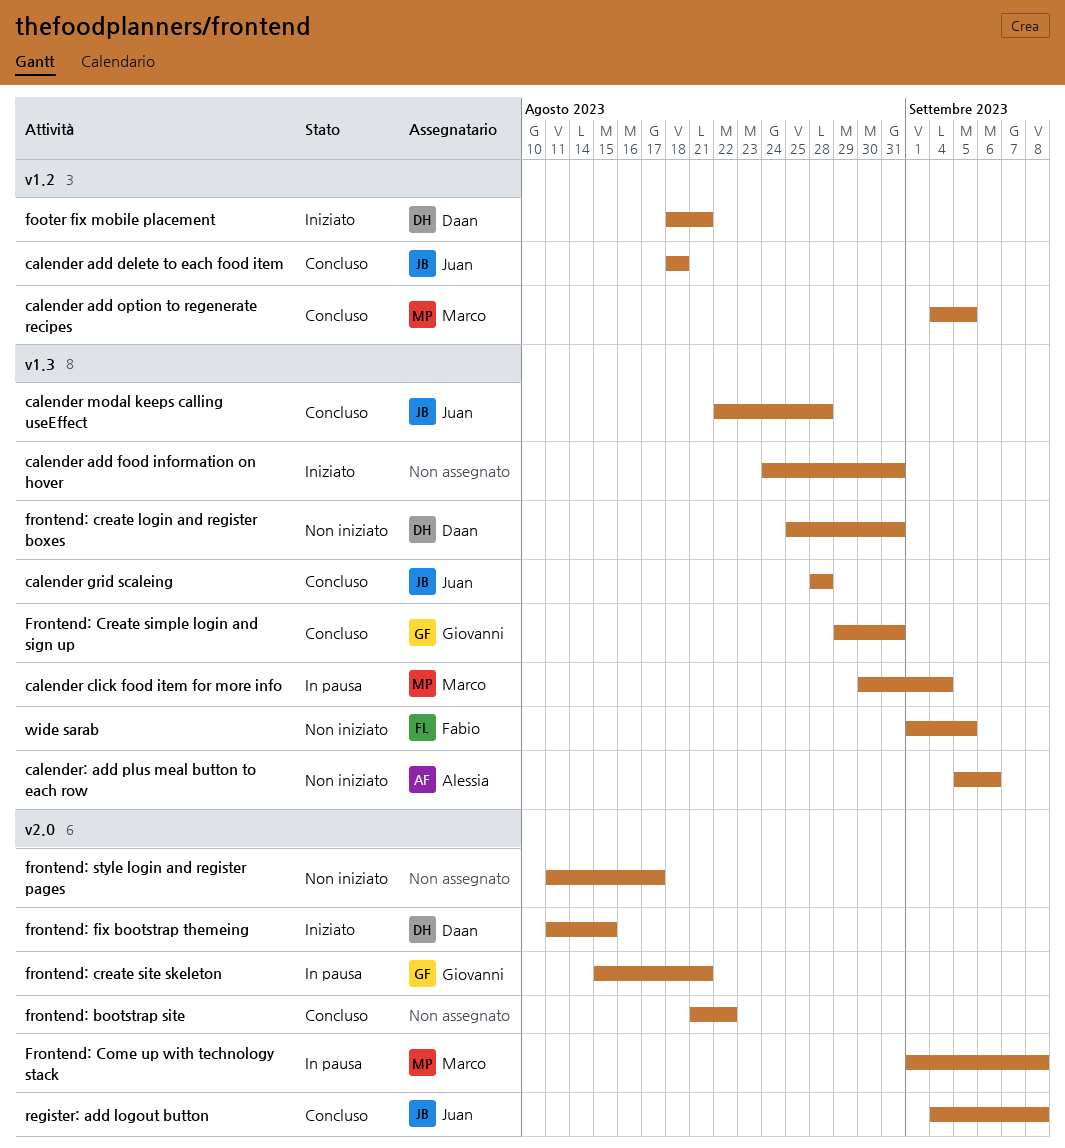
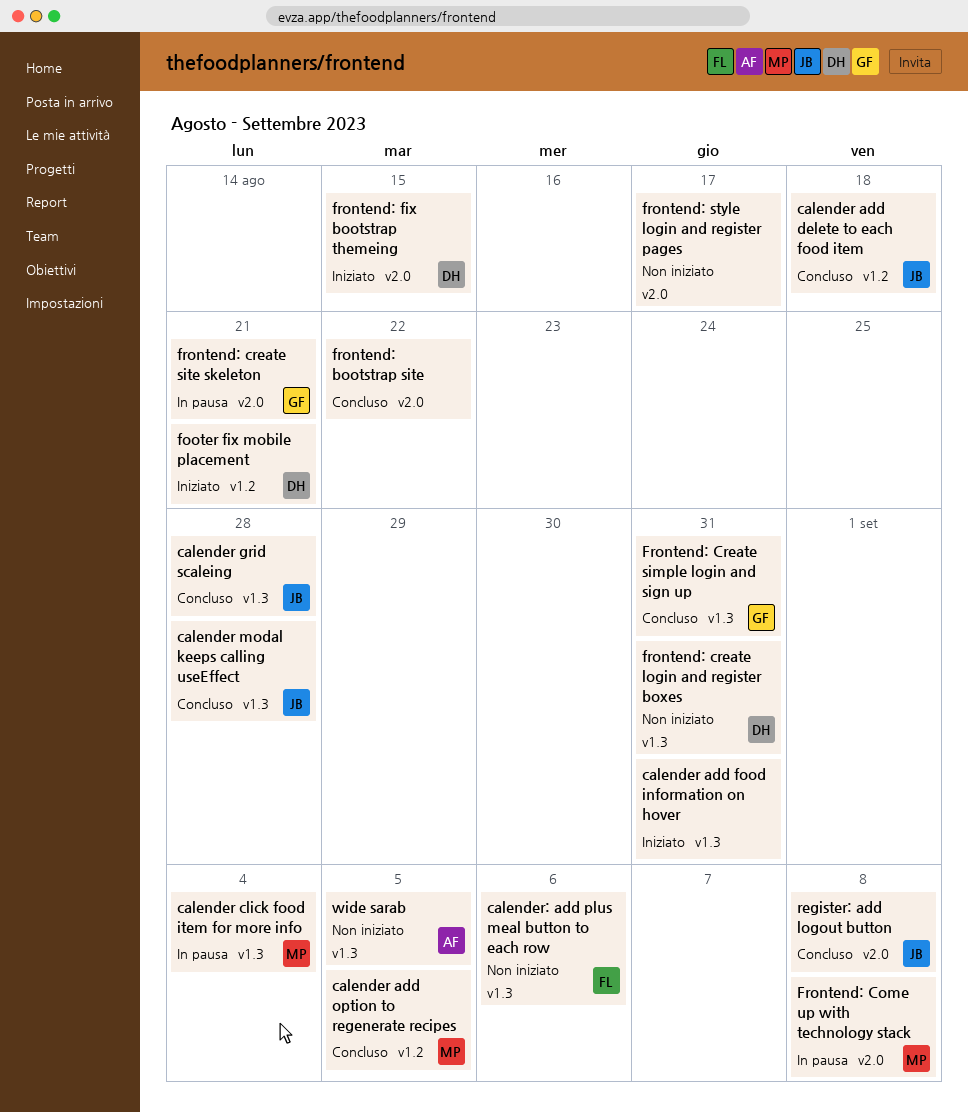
calender: add plus meal button to each row, owner: Alessia -> Fabio
wide sarab, owner: Fabio -> Alessia

